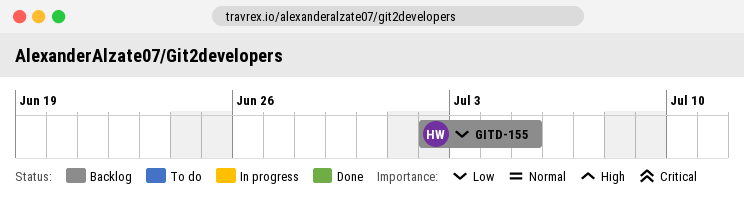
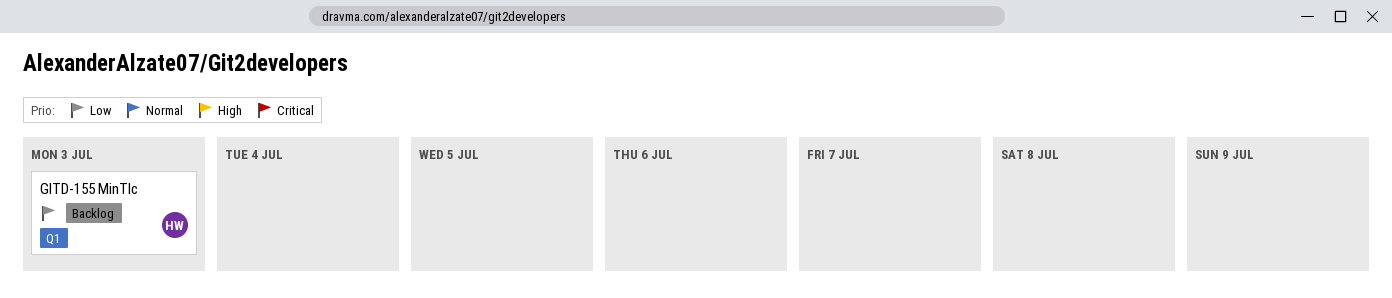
GITD-155, due: Jul 5 -> Jul 3

